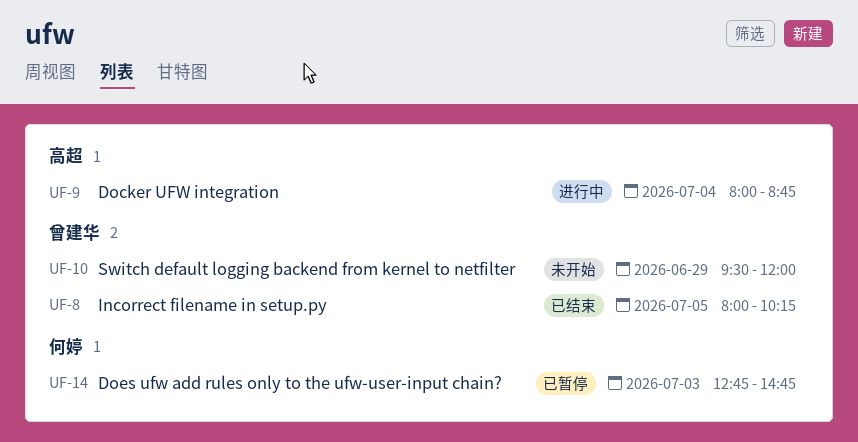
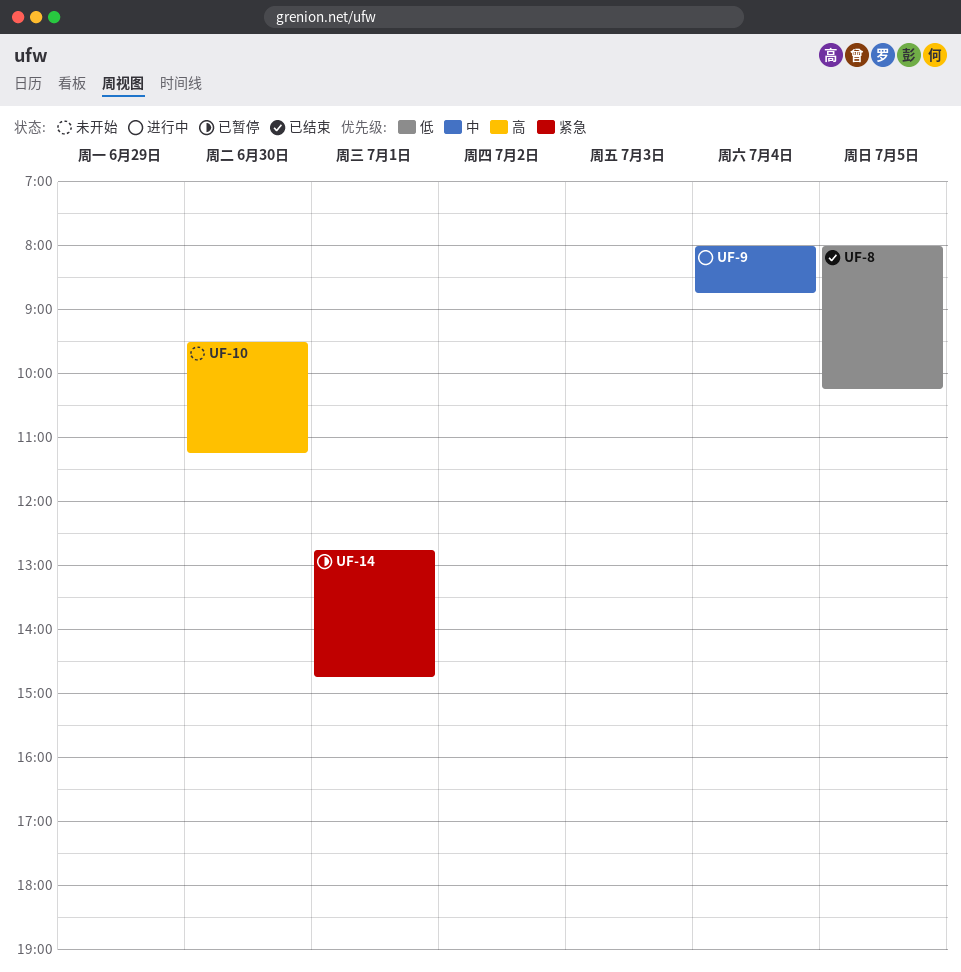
UF-10, day: Jun 29 -> Jun 30
UF-10, ends: 12:00 -> 11:15
UF-14, day: Jul 3 -> Jul 1

